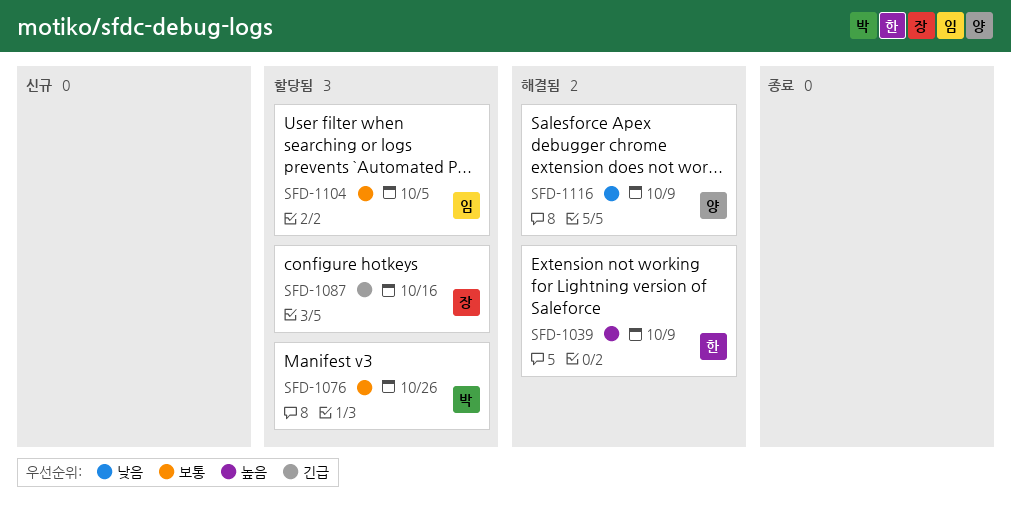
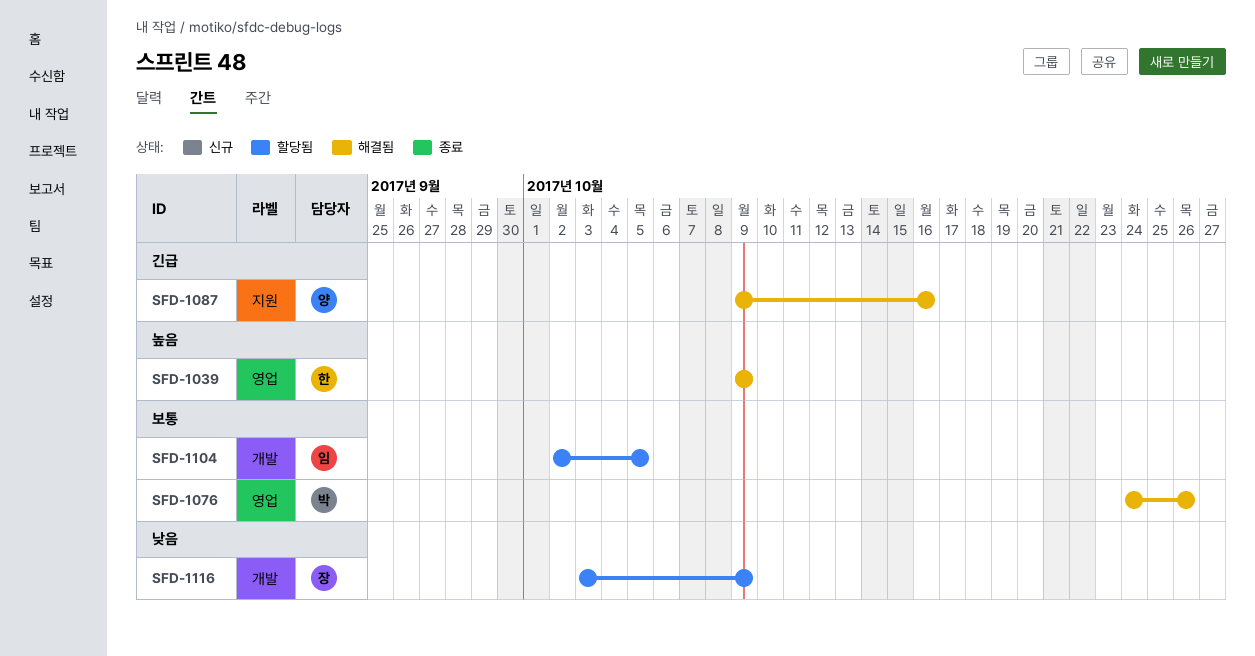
SFD-1076, status: 할당됨 -> 해결됨
SFD-1087, status: 할당됨 -> 해결됨
SFD-1087, owner: 장 -> 양
SFD-1116, status: 해결됨 -> 할당됨
SFD-1116, owner: 양 -> 장

